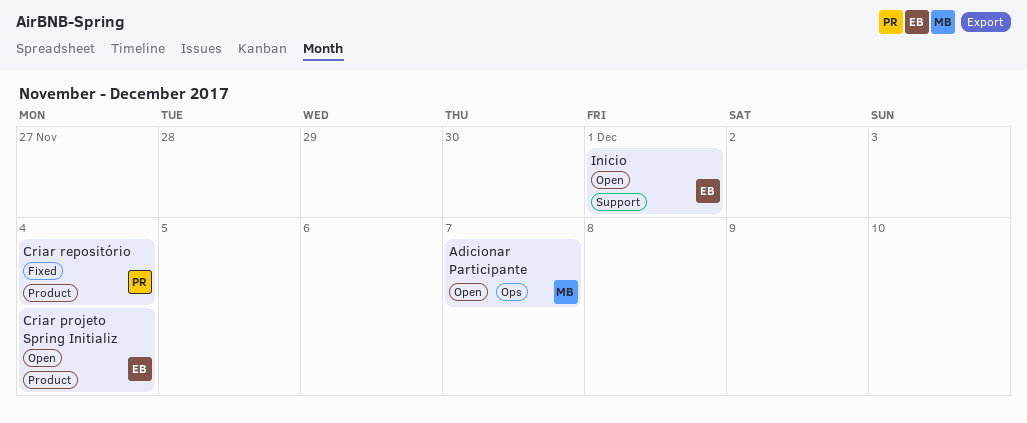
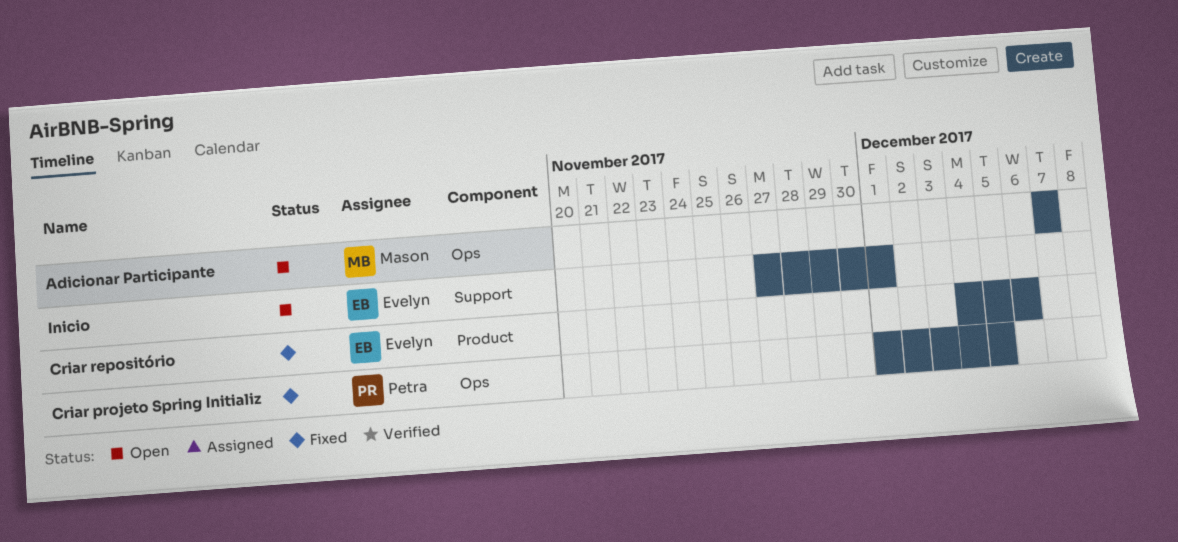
Criar projeto Spring Initializ, status: Open -> Fixed
Criar projeto Spring Initializ, owner: Evelyn -> Petra
Criar projeto Spring Initializ, label: Product -> Ops
Criar projeto Spring Initializ, due: Dec 4 -> Dec 5
Criar repositório, owner: Petra -> Evelyn
Criar repositório, due: Dec 4 -> Dec 6

